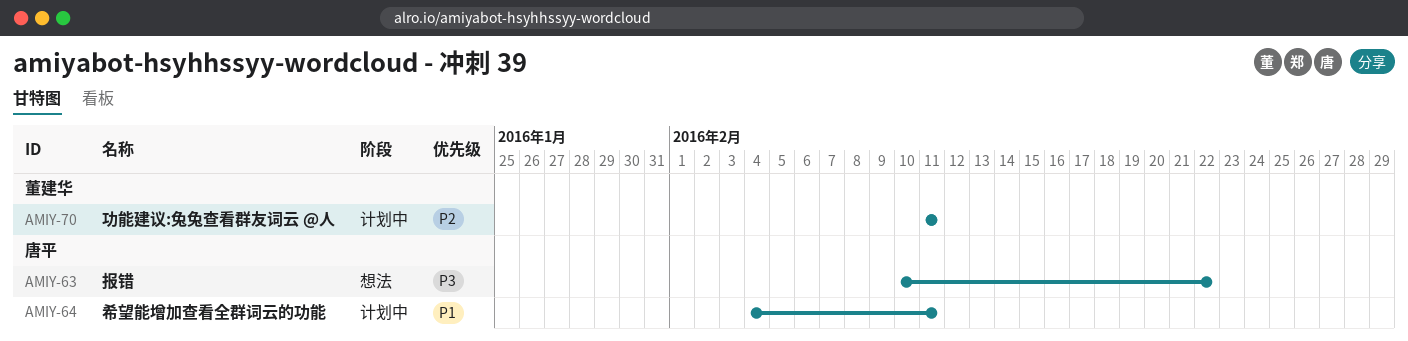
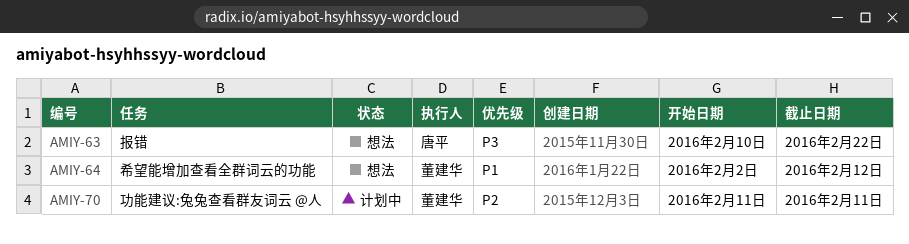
AMIY-64, status: 计划中 -> 想法
AMIY-64, owner: 唐平 -> 董建华
AMIY-64, start: Feb 4 -> Feb 2
AMIY-64, due: Feb 11 -> Feb 12

